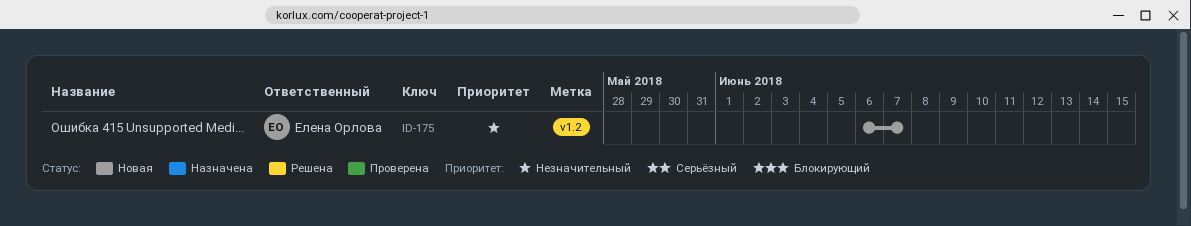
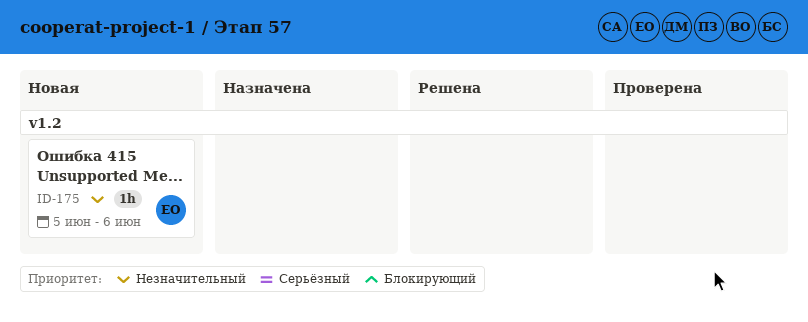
ID-175, start: Jun 6 -> Jun 5
ID-175, due: Jun 7 -> Jun 6

